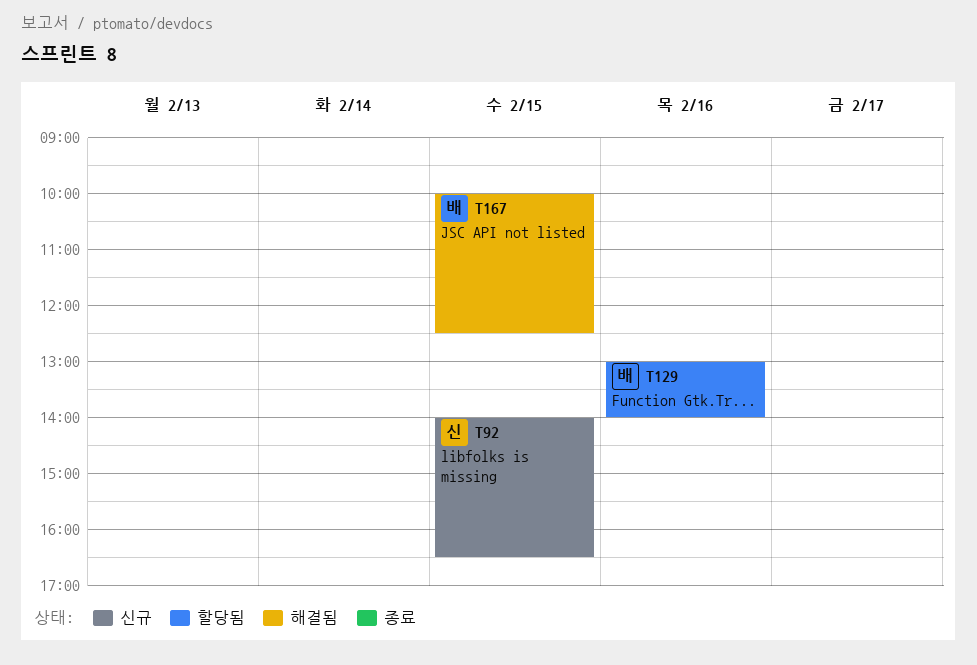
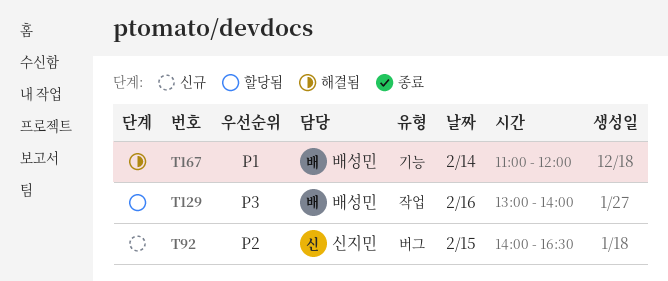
T167, day: Feb 15 -> Feb 14
T167, begins: 10:00 -> 11:00
T167, ends: 12:30 -> 12:00

